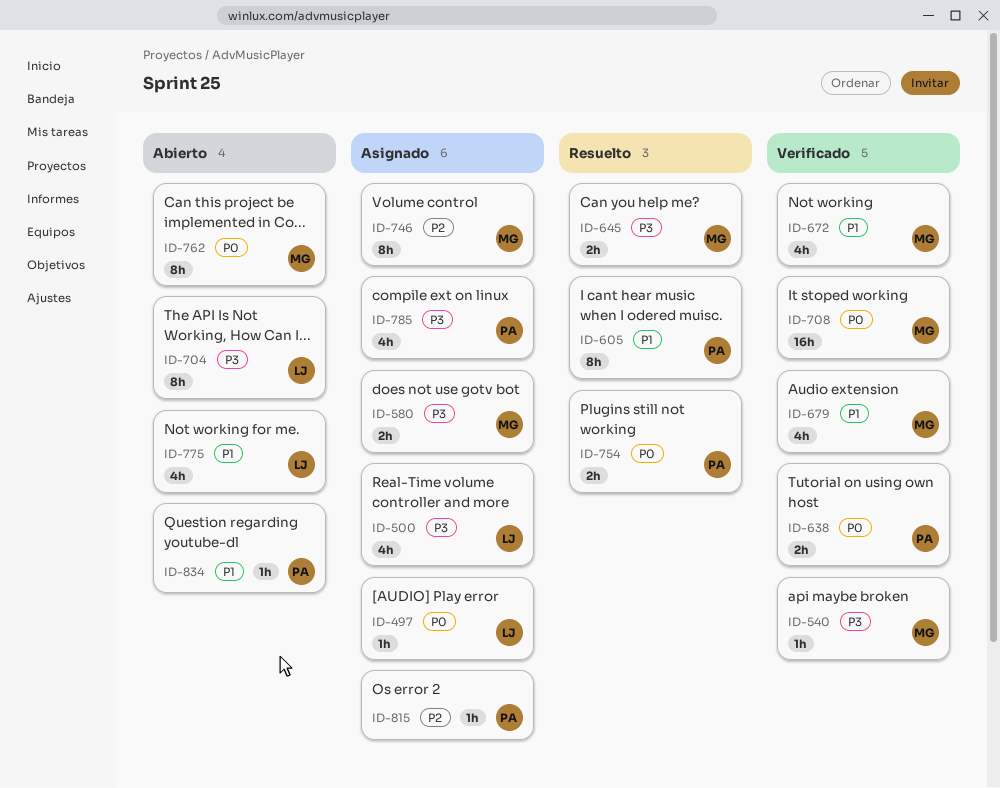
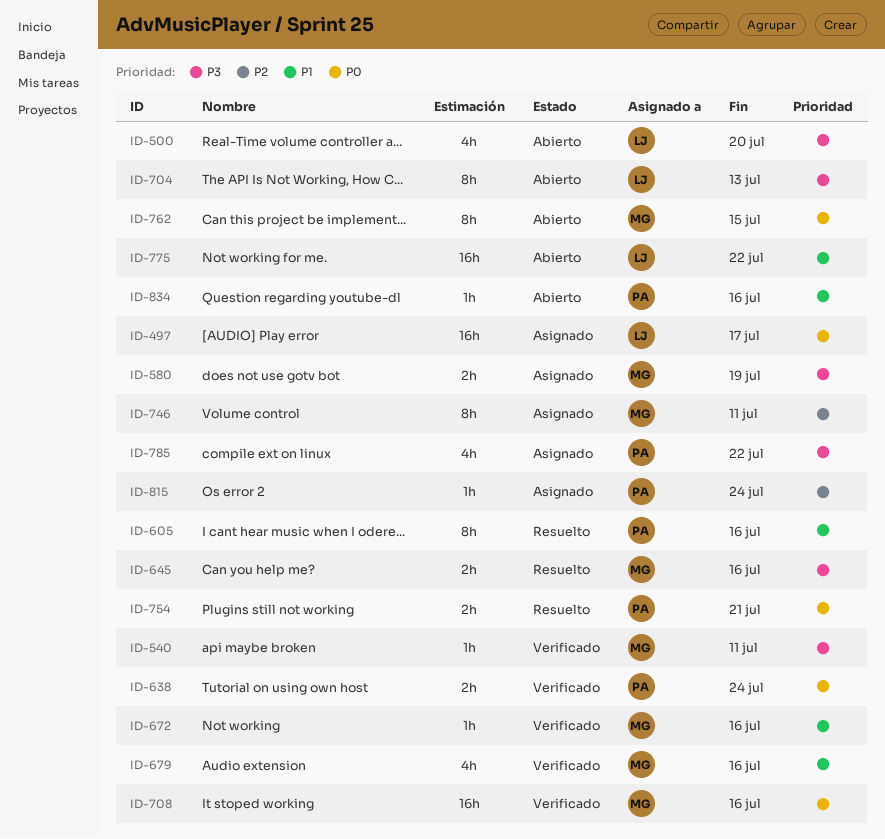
ID-497, estimate: 1h -> 16h
ID-500, status: Asignado -> Abierto
ID-672, estimate: 4h -> 1h
ID-775, estimate: 4h -> 16h

